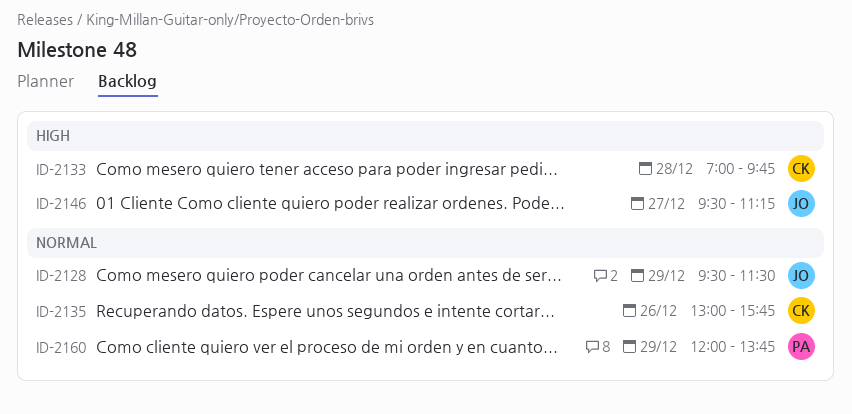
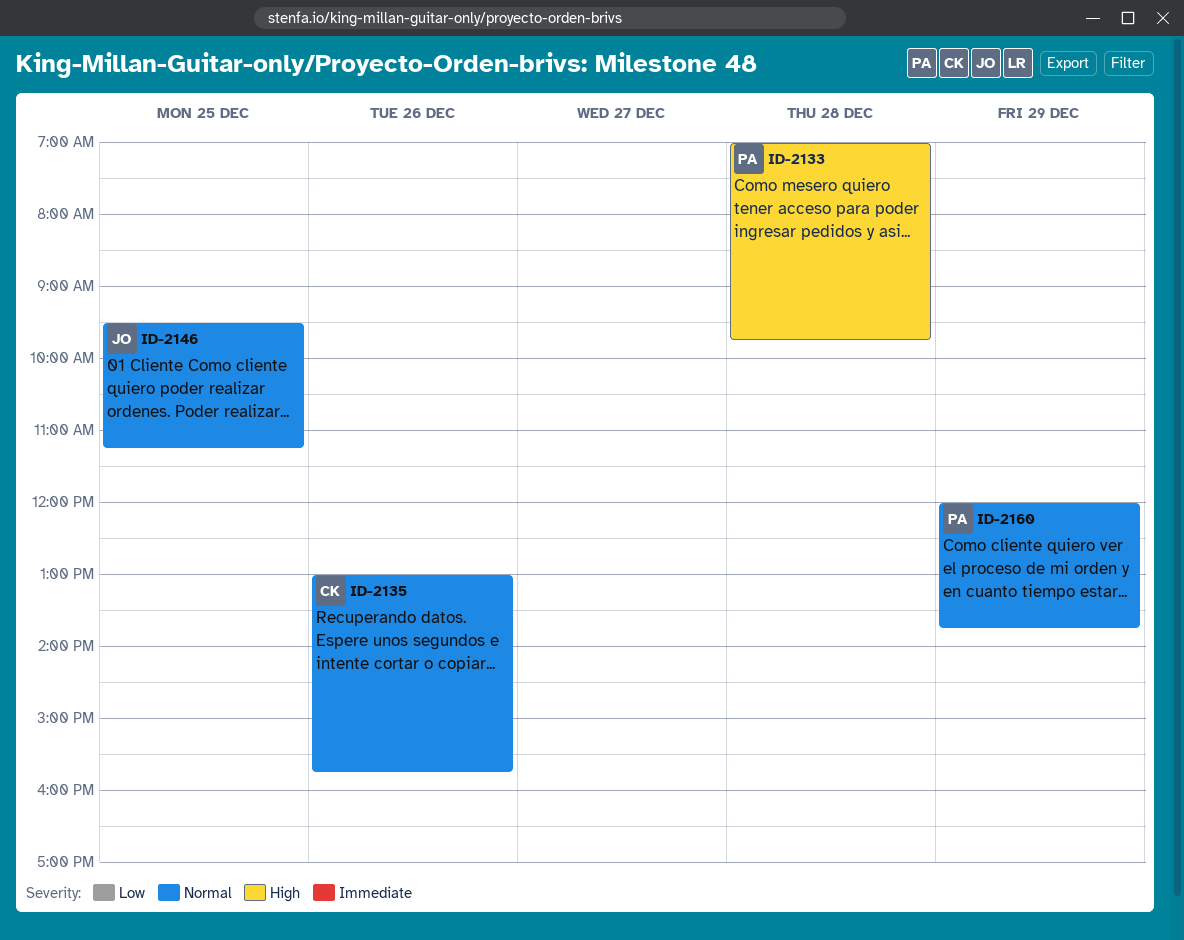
ID-2128: present -> none
ID-2133, owner: CK -> PA
ID-2146, priority: High -> Normal
ID-2146, day: Dec 27 -> Dec 25

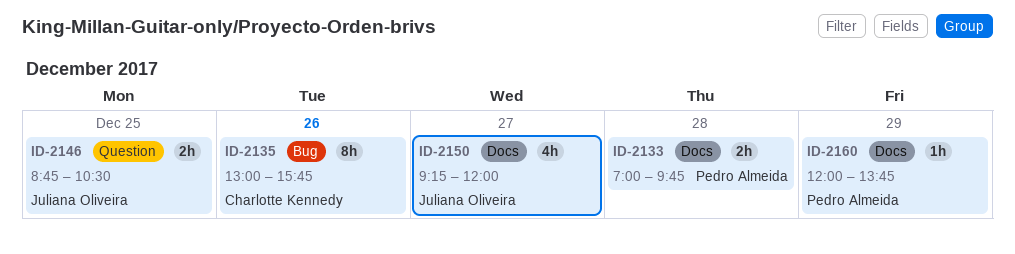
ID-2146, begins: 09:30 -> 08:45
ID-2146, ends: 11:15 -> 10:30
ID-2150: none -> present

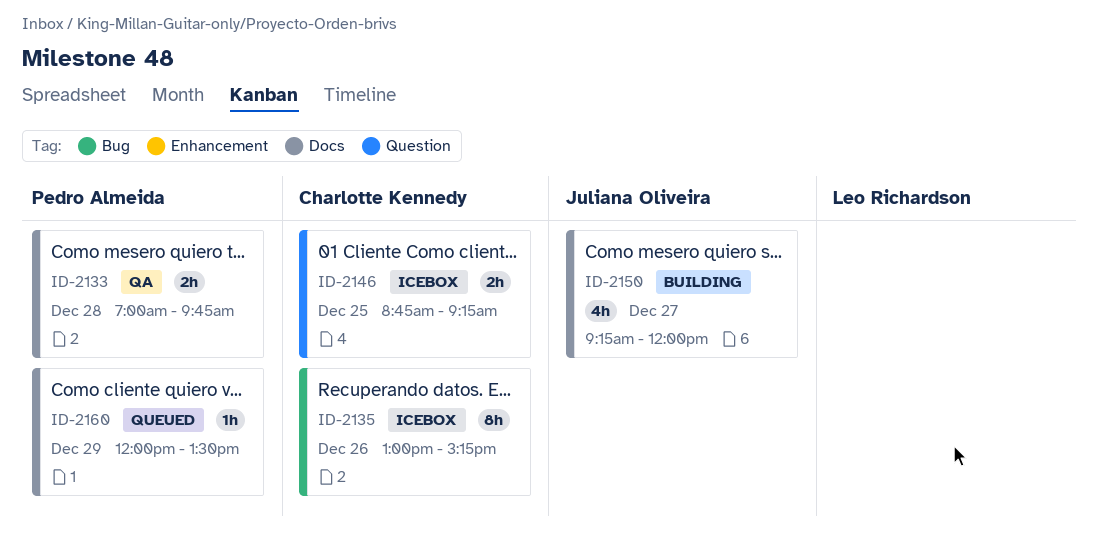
ID-2135, ends: 15:45 -> 15:15
ID-2146, owner: Juliana Oliveira -> Charlotte Kennedy
ID-2146, ends: 10:30 -> 09:15
ID-2160, ends: 13:45 -> 13:30

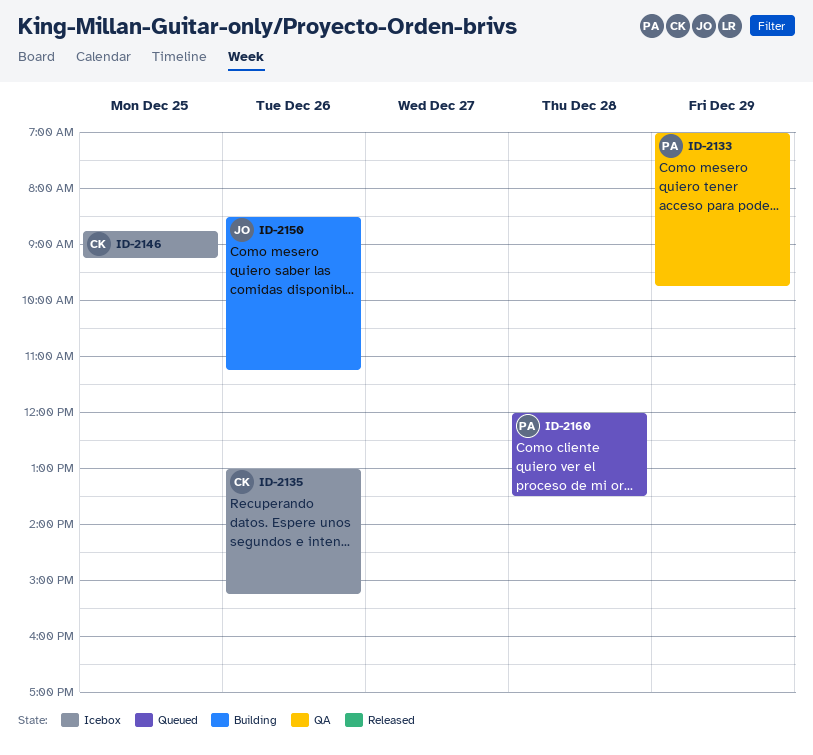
ID-2133, day: Dec 28 -> Dec 29
ID-2150, day: Dec 27 -> Dec 26
ID-2150, begins: 09:15 -> 08:30
ID-2150, ends: 12:00 -> 11:15
ID-2160, day: Dec 29 -> Dec 28

